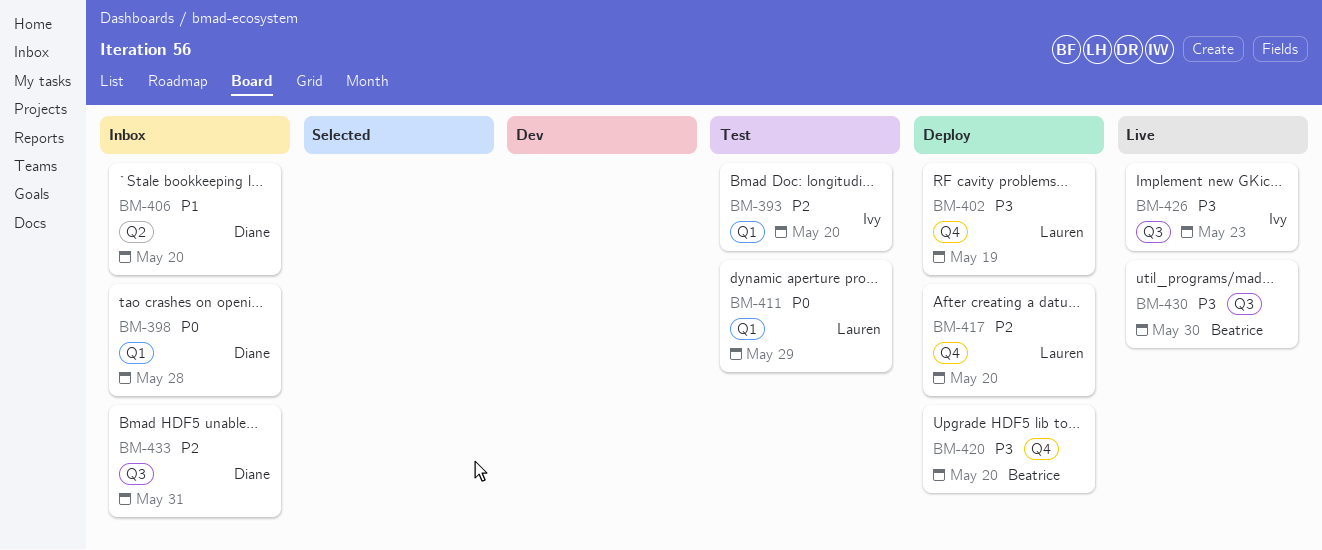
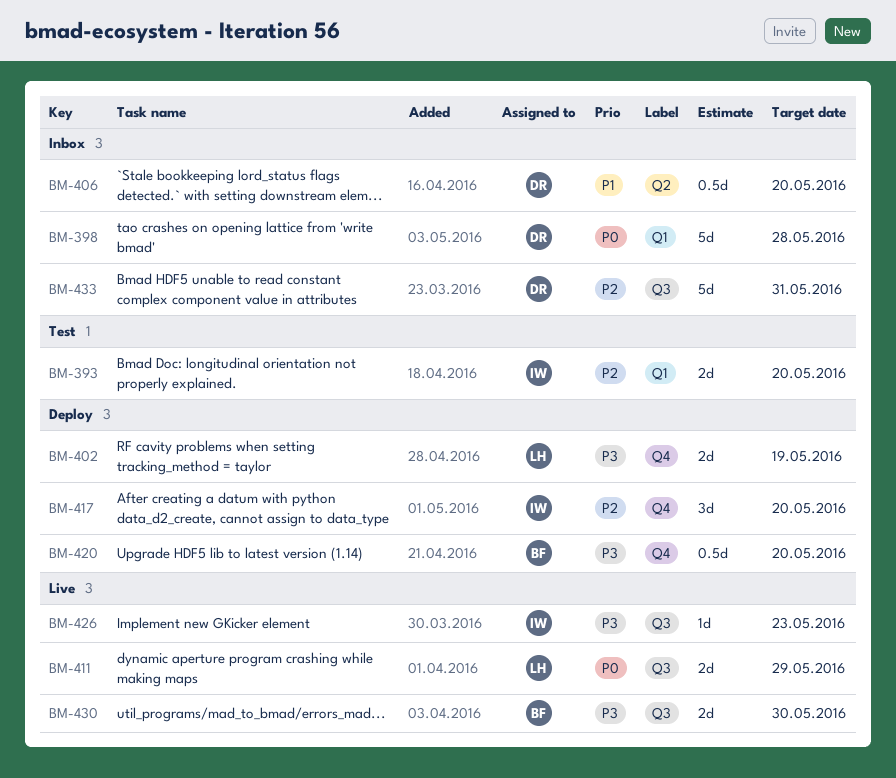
BM-411, status: Test -> Live
BM-411, label: Q1 -> Q3
BM-417, owner: Lauren -> Ivy

